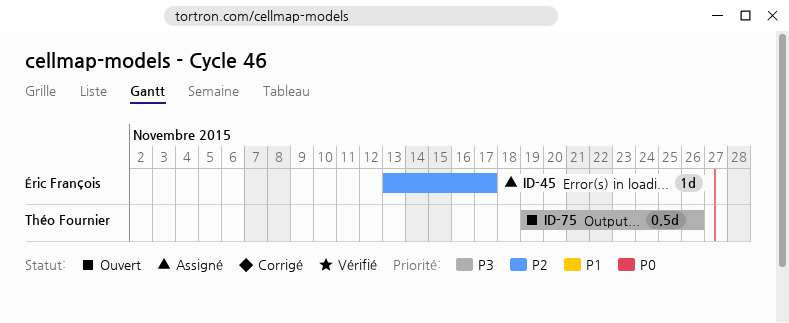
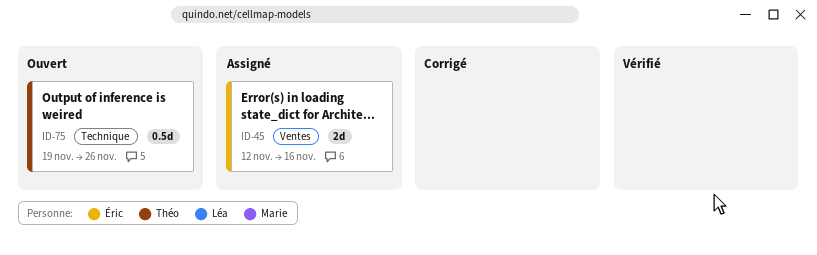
ID-45, estimate: 1d -> 2d
ID-45, start: Nov 13 -> Nov 12
ID-45, due: Nov 17 -> Nov 16

